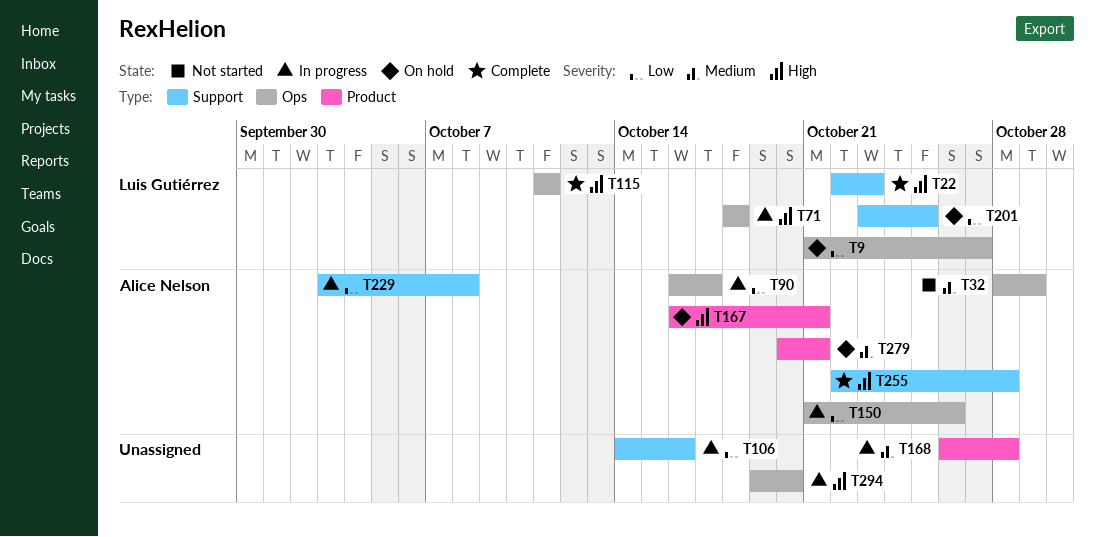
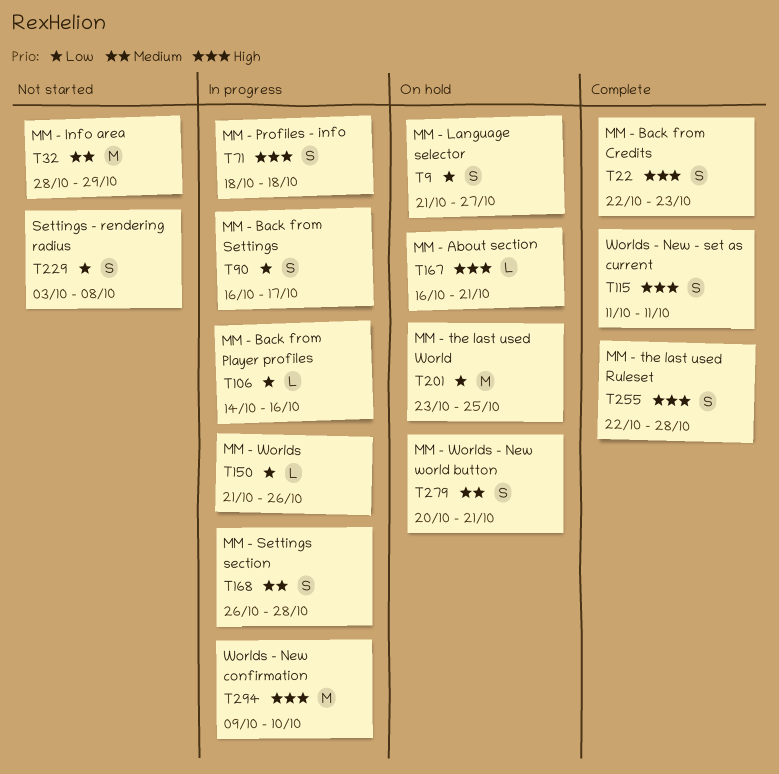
T229, status: In progress -> Not started
T294, start: Oct 19 -> Oct 9
T294, due: Oct 20 -> Oct 10

